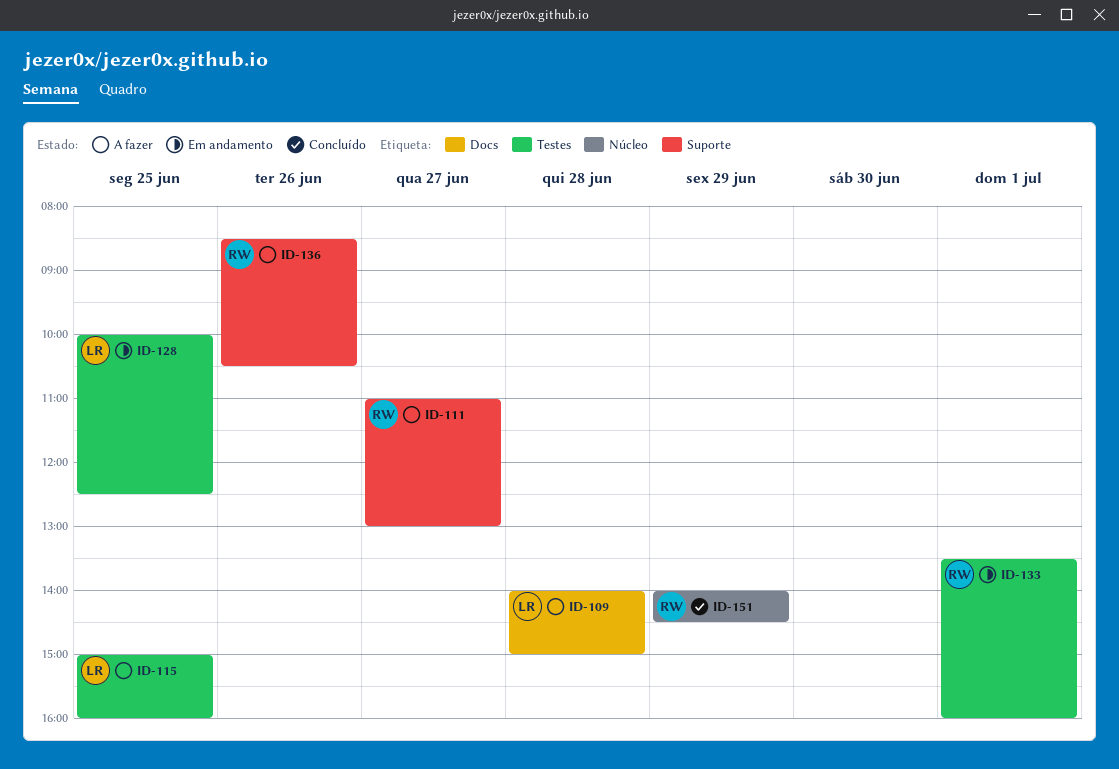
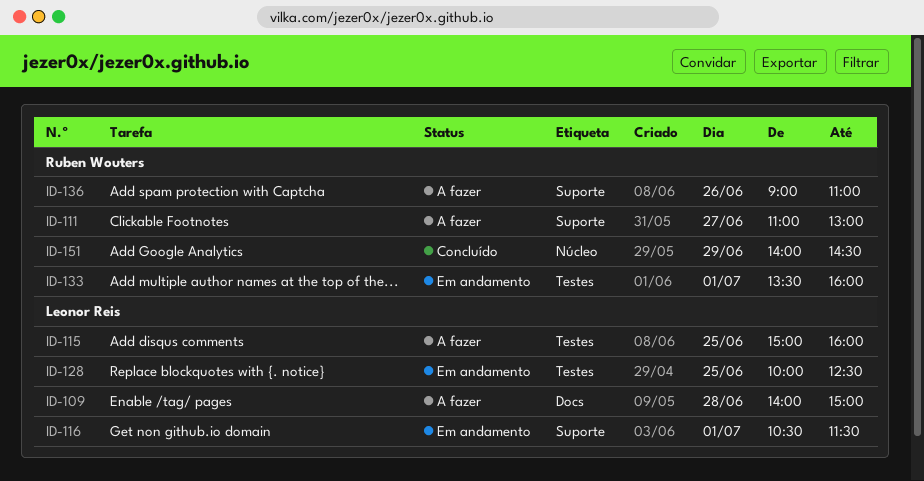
ID-116: none -> present
ID-136, begins: 08:30 -> 09:00
ID-136, ends: 10:30 -> 11:00

